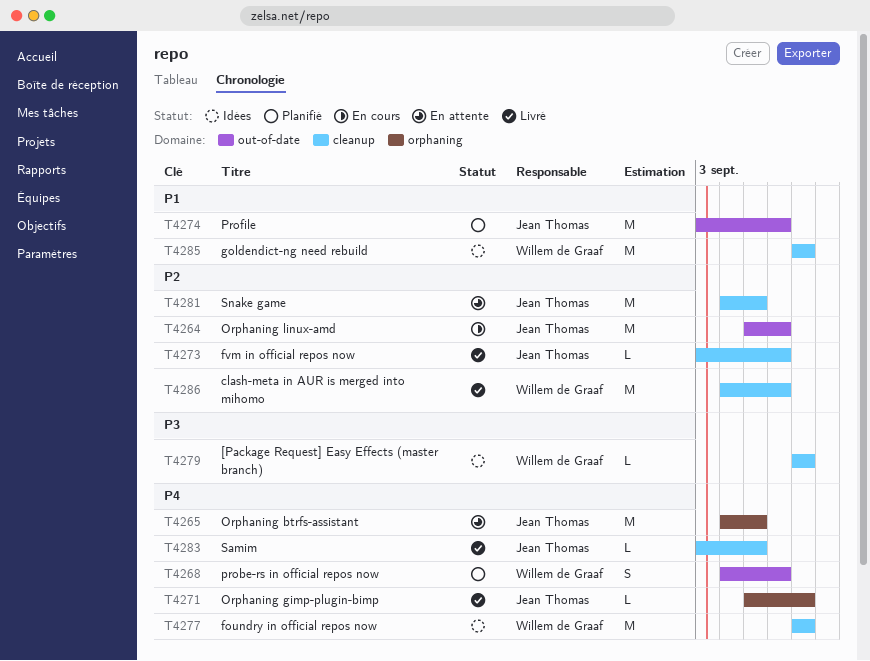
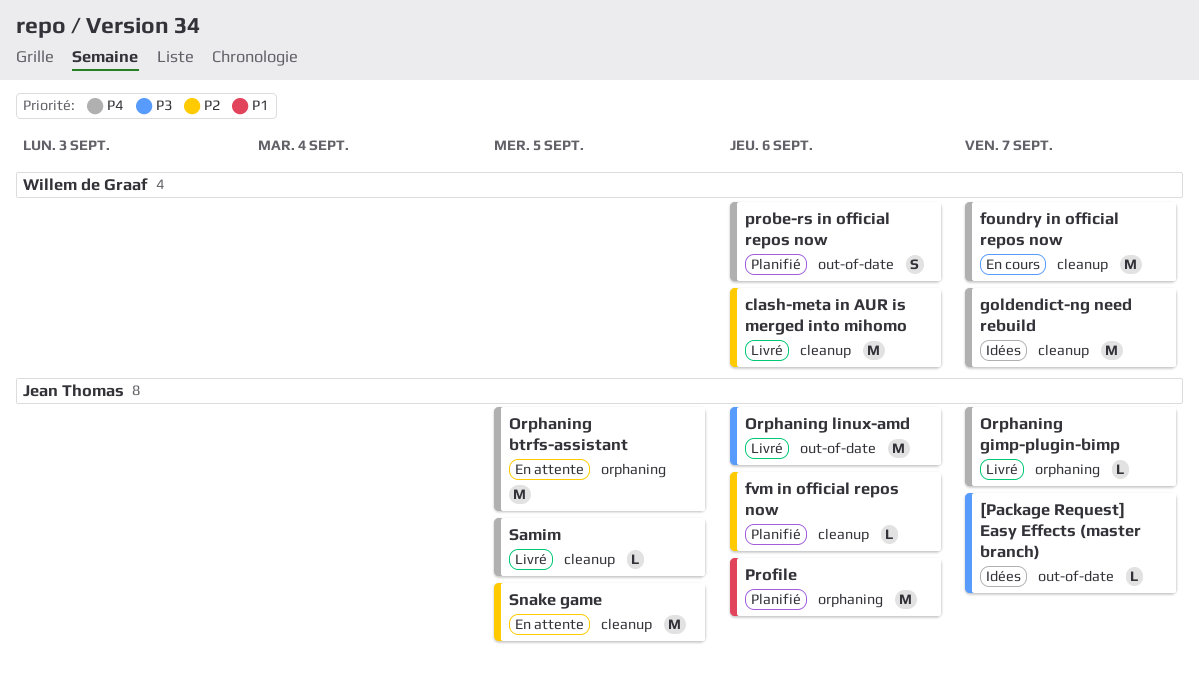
[Package Request] Easy Effects (master branch), owner: Willem de Graaf -> Jean Thomas
[Package Request] Easy Effects (master branch), label: cleanup -> out-of-date
foundry in official repos now, status: Idées -> En cours
fvm in official repos now, status: Livré -> Planifié
goldendict-ng need rebuild, priority: P1 -> P4
Orphaning linux-amd, status: En cours -> Livré
Orphaning linux-amd, priority: P2 -> P3
Profile, label: out-of-date -> orphaning

